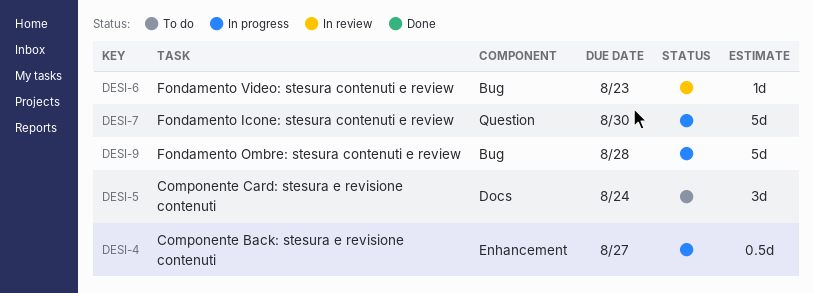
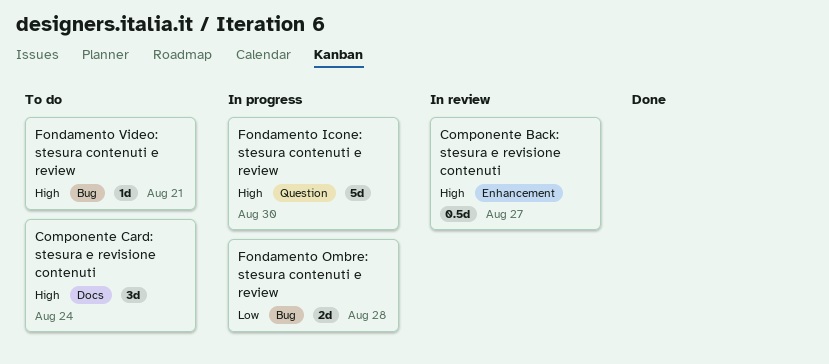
Componente Back: stesura e revisione contenuti, status: In progress -> In review
Fondamento Ombre: stesura contenuti e review, estimate: 5d -> 2d
Fondamento Video: stesura contenuti e review, status: In review -> To do
Fondamento Video: stesura contenuti e review, due: Aug 23 -> Aug 21

